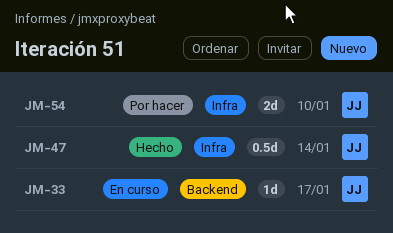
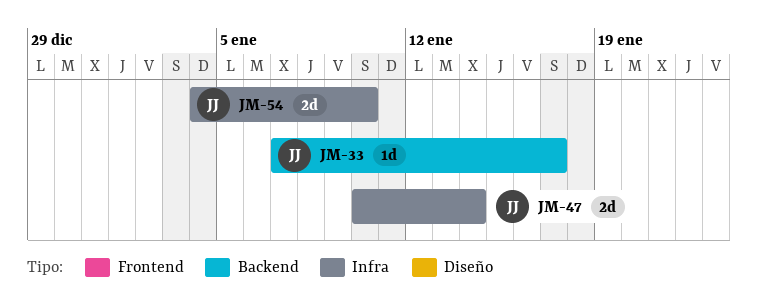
JM-47, estimate: 0.5d -> 2d

